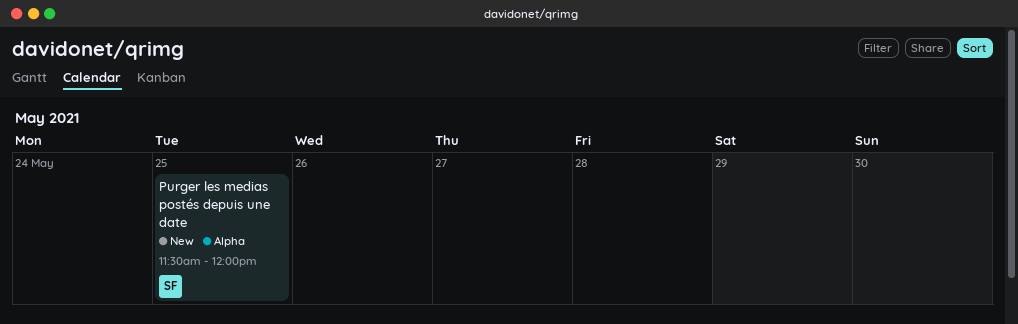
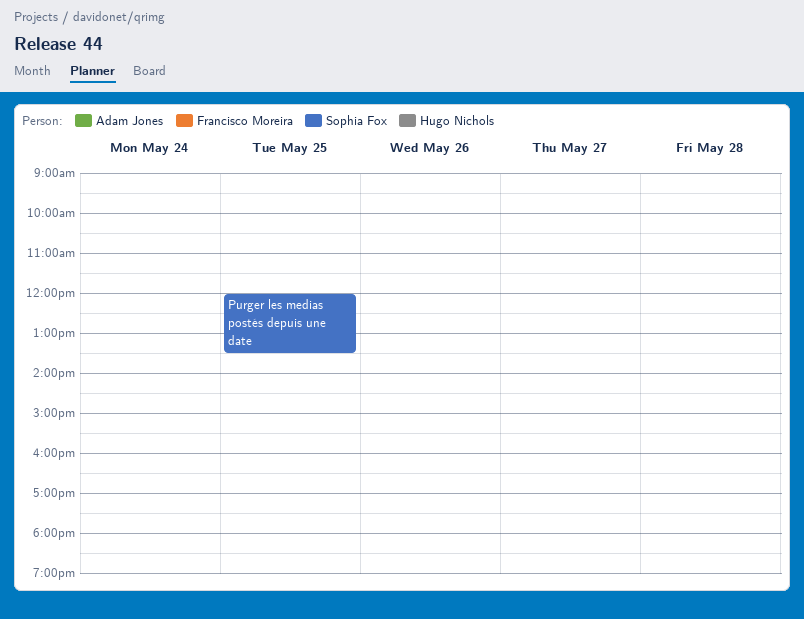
Purger les medias postés depuis une date, begins: 11:30 -> 12:00
Purger les medias postés depuis une date, ends: 12:00 -> 13:30

